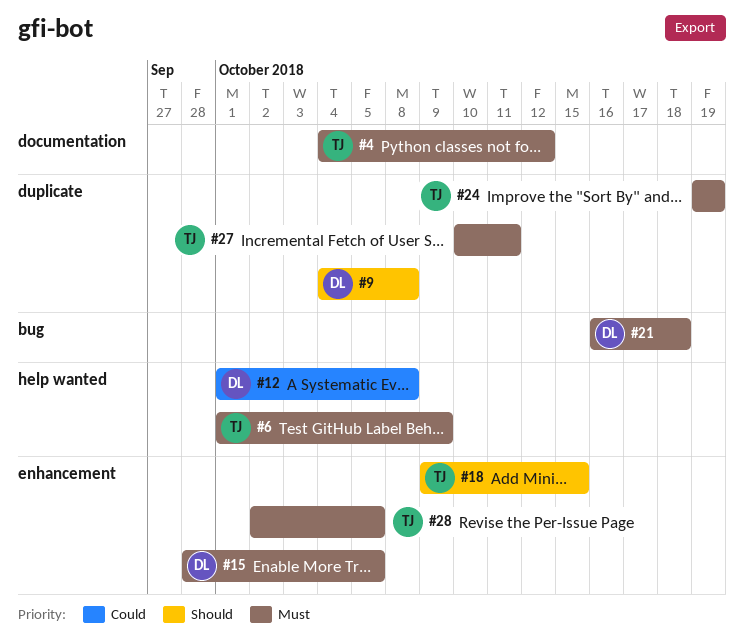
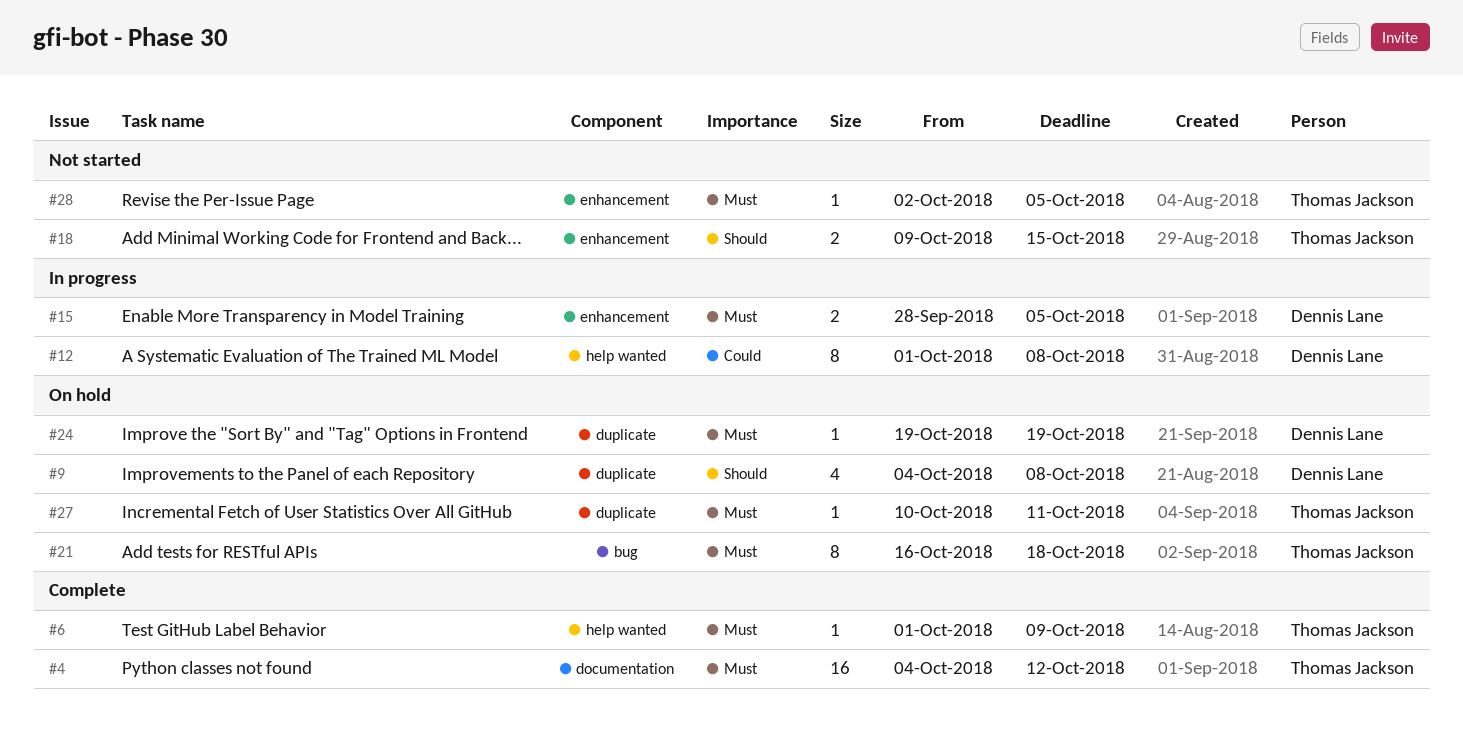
#21, owner: Dennis Lane -> Thomas Jackson
#24, owner: Thomas Jackson -> Dennis Lane

